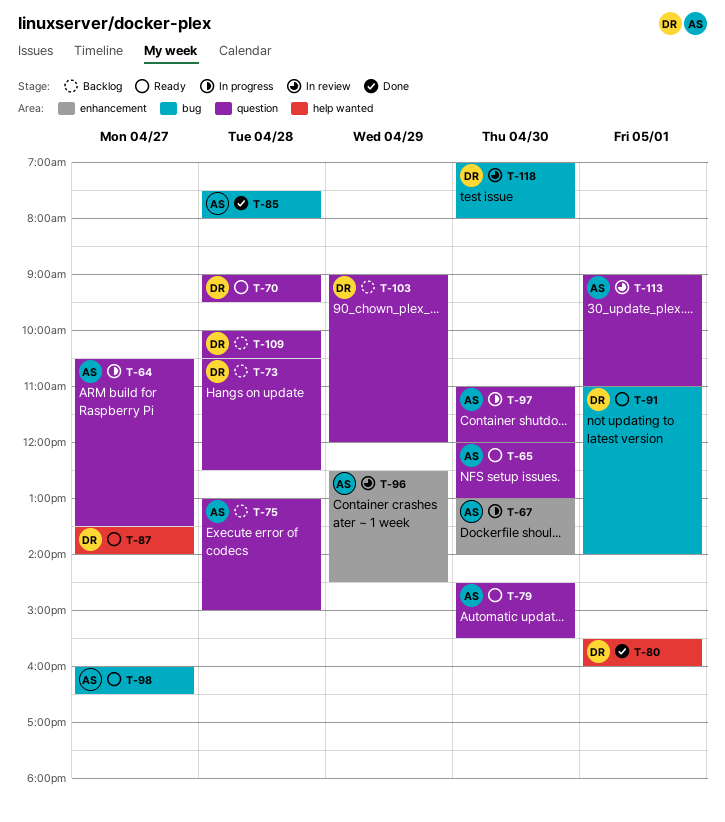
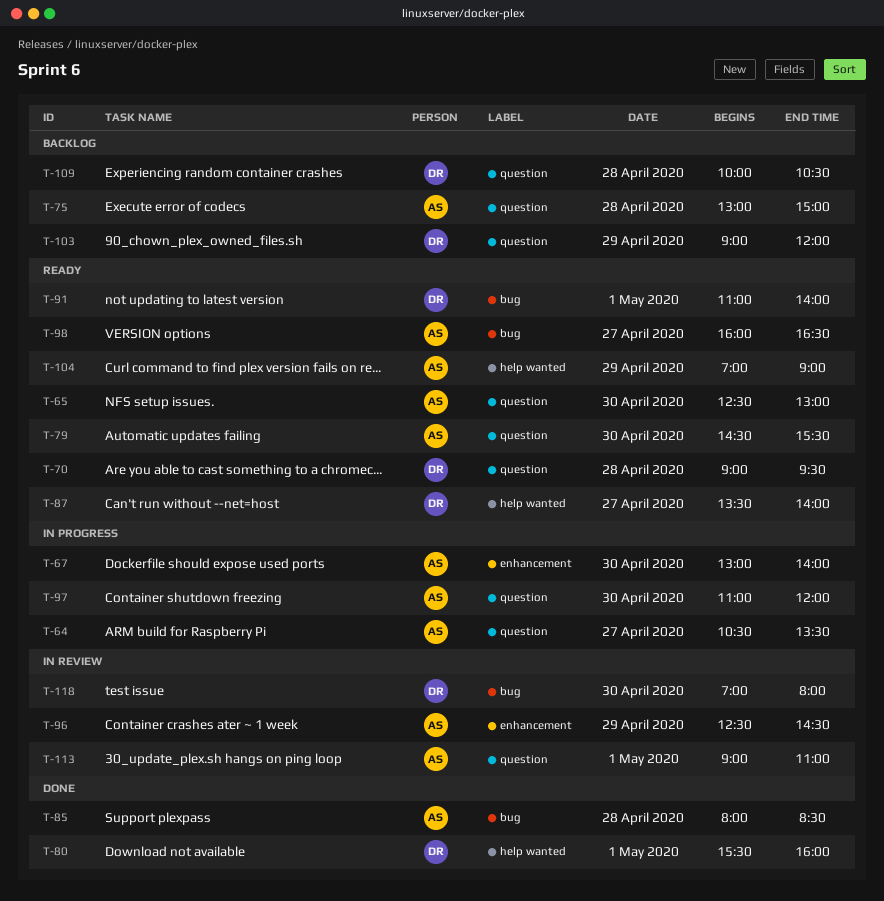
T-65, begins: 12:00 -> 12:30
T-73: present -> none
T-85, begins: 07:30 -> 08:00
T-85, ends: 08:00 -> 08:30
T-104: none -> present

